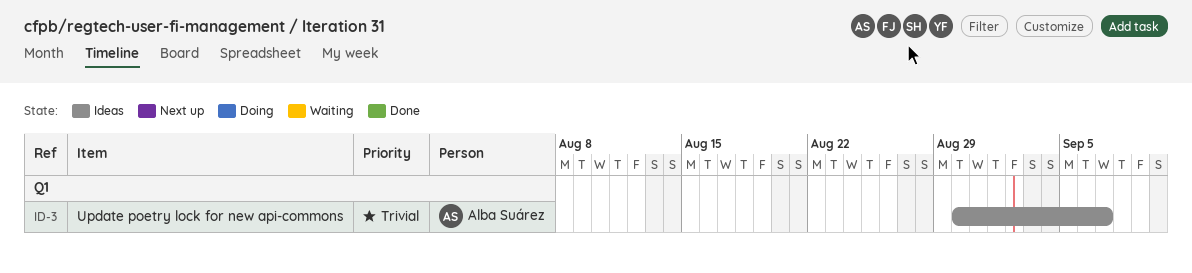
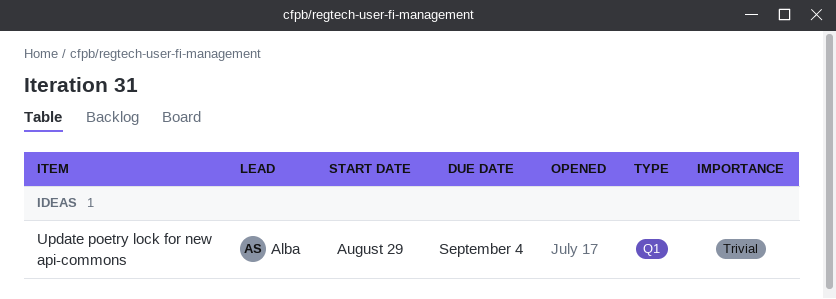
Update poetry lock for new api-commons, start: Aug 30 -> Aug 29
Update poetry lock for new api-commons, due: Sep 7 -> Sep 4

